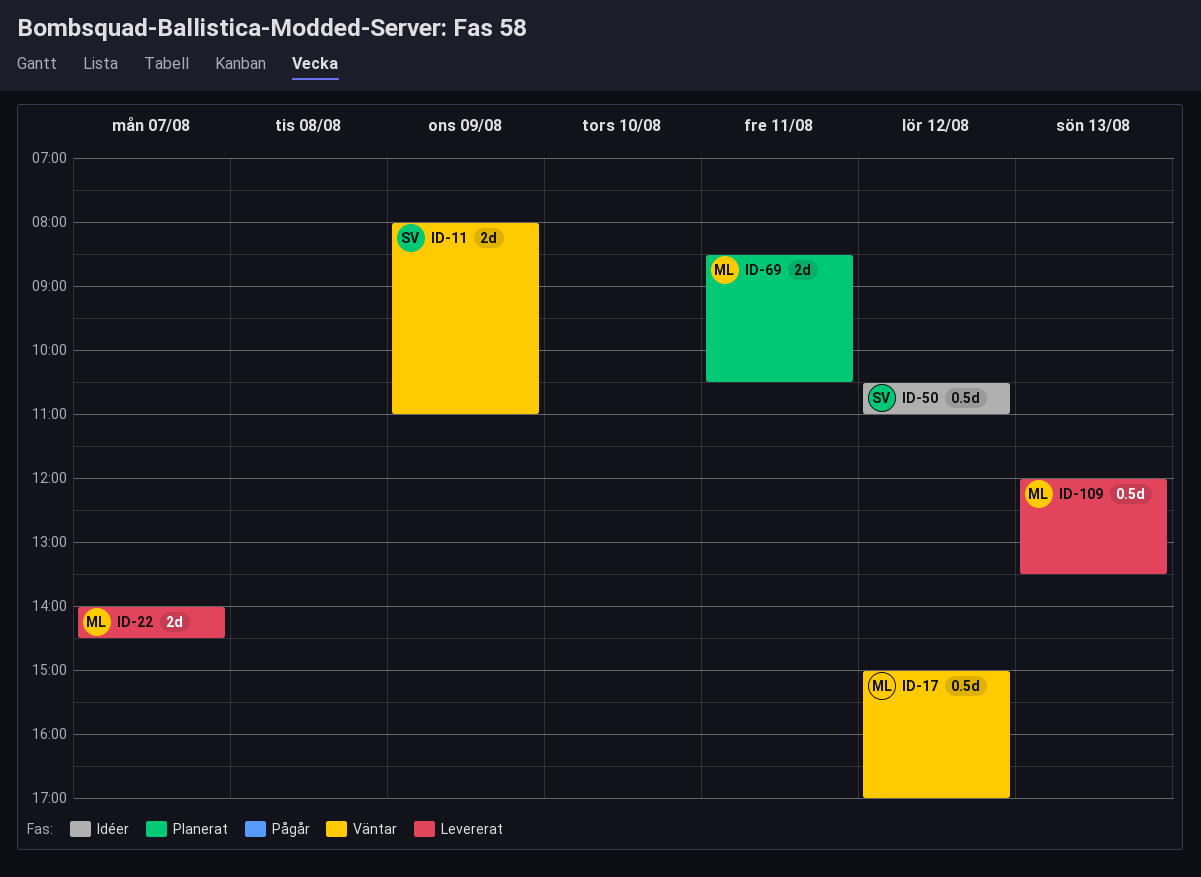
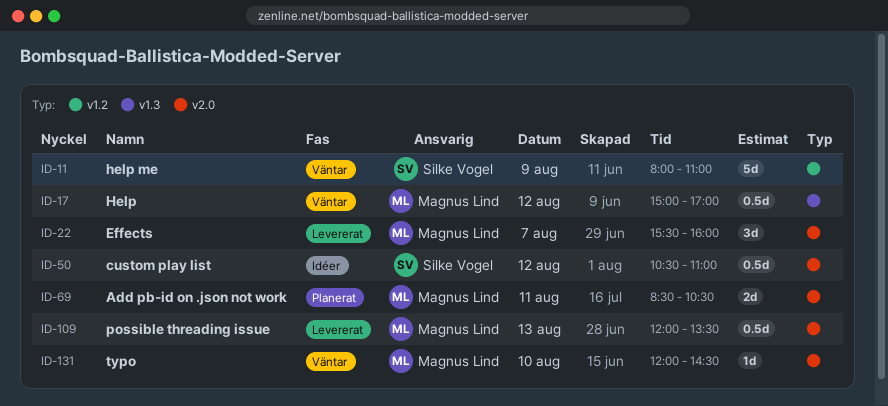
ID-11, estimate: 2d -> 5d
ID-22, estimate: 2d -> 3d
ID-22, begins: 14:00 -> 15:30
ID-22, ends: 14:30 -> 16:00
ID-131: none -> present

